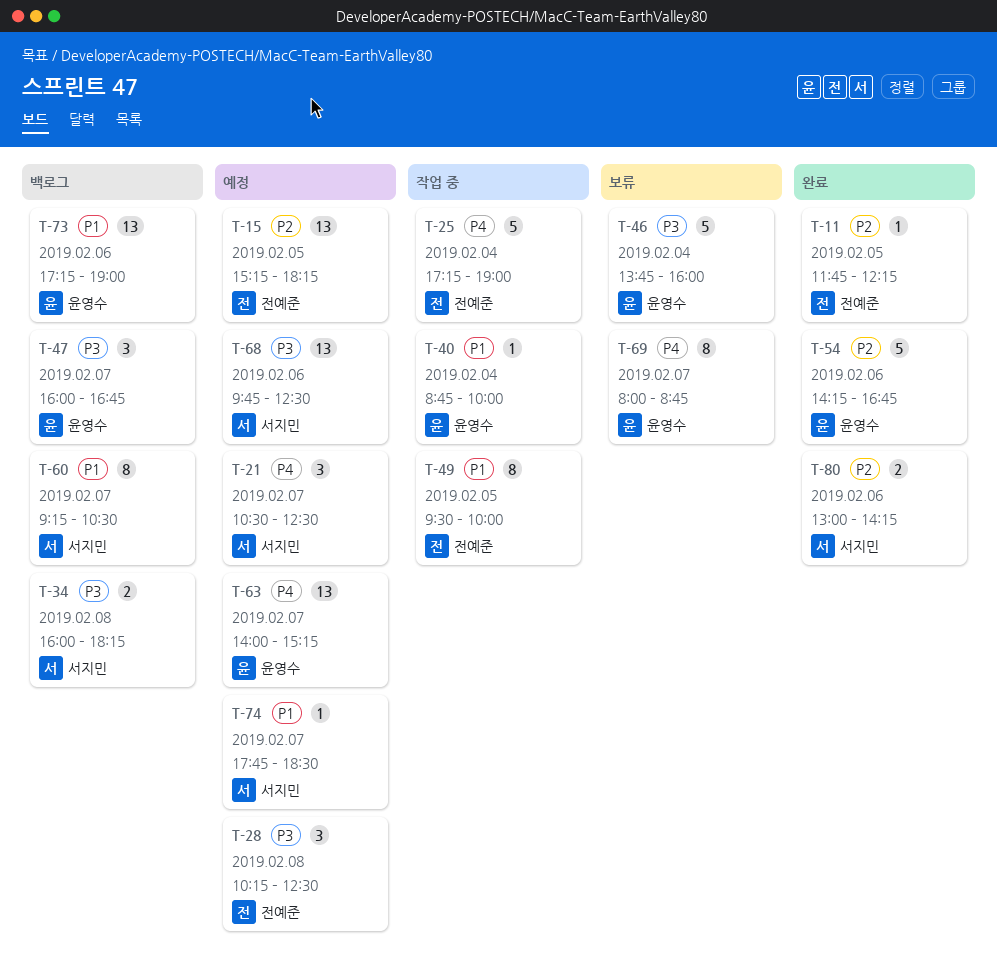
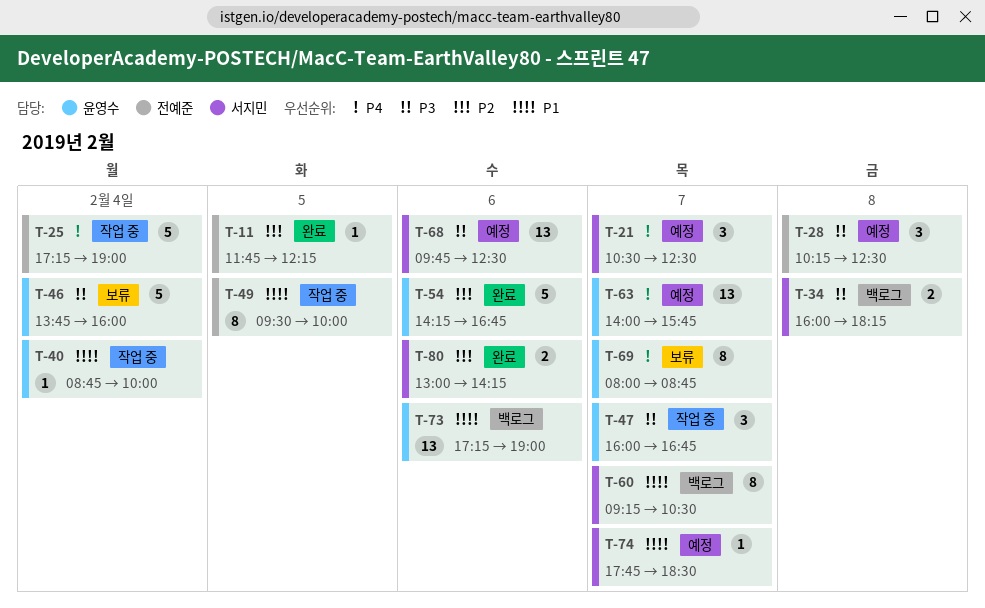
T-15: present -> none
T-47, status: 백로그 -> 작업 중
T-63, ends: 15:15 -> 15:45

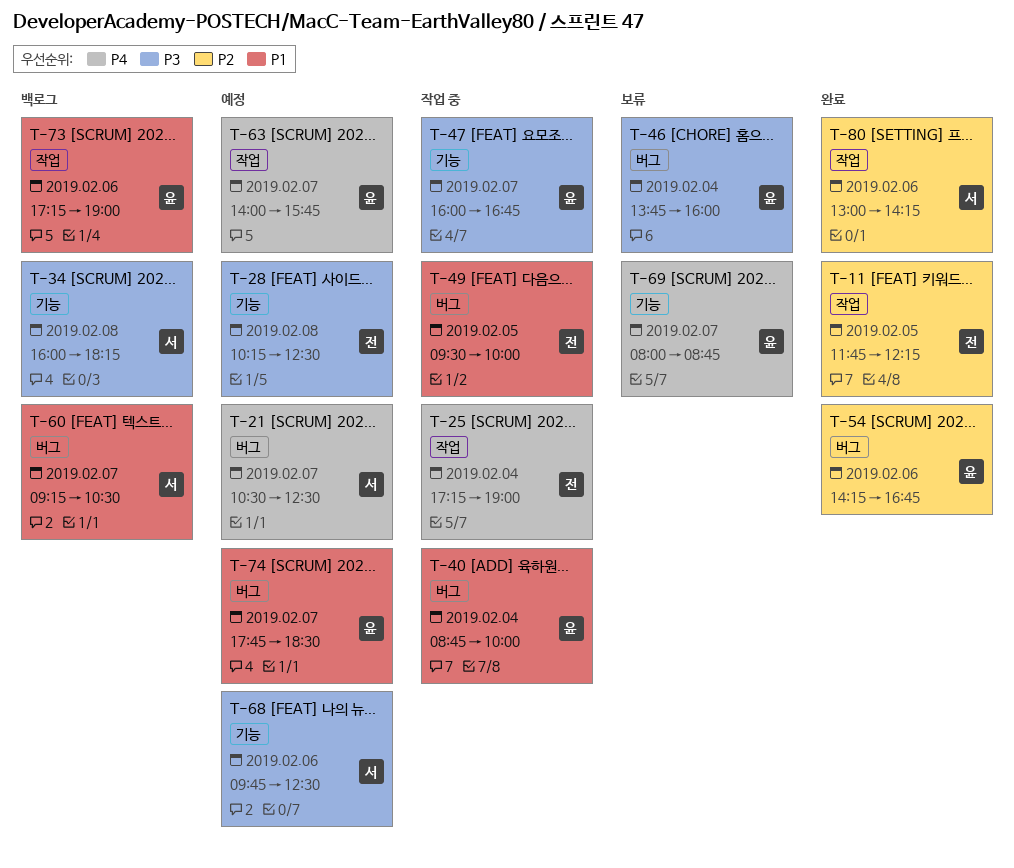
T-74, owner: 서지민 -> 윤영수

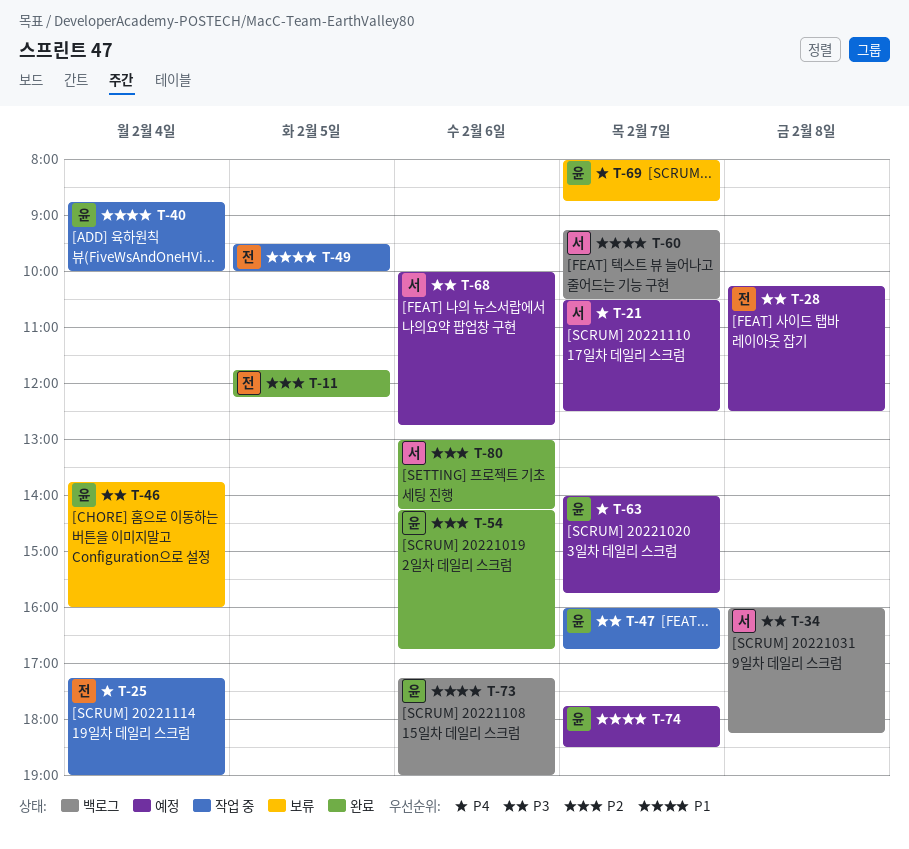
T-68, begins: 09:45 -> 10:00
T-68, ends: 12:30 -> 12:45

